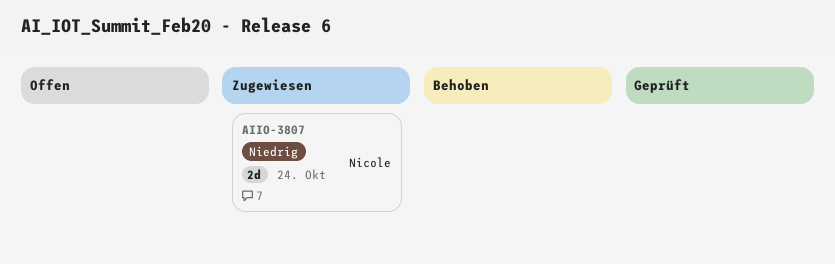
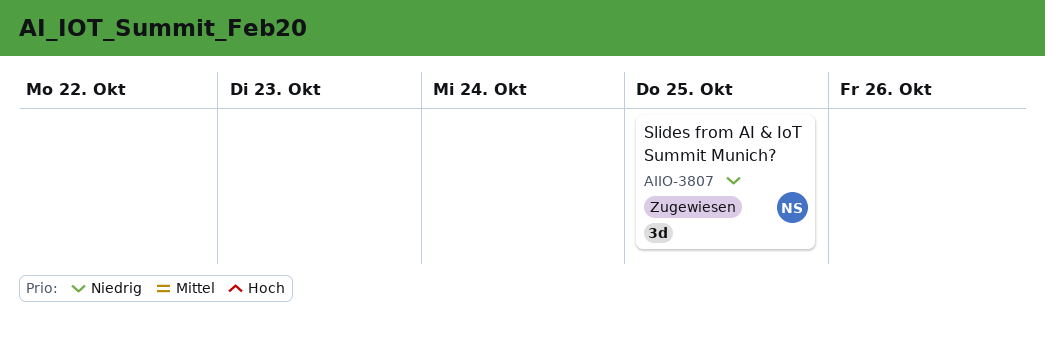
AIIO-3807, estimate: 2d -> 3d
AIIO-3807, due: Oct 24 -> Oct 25

